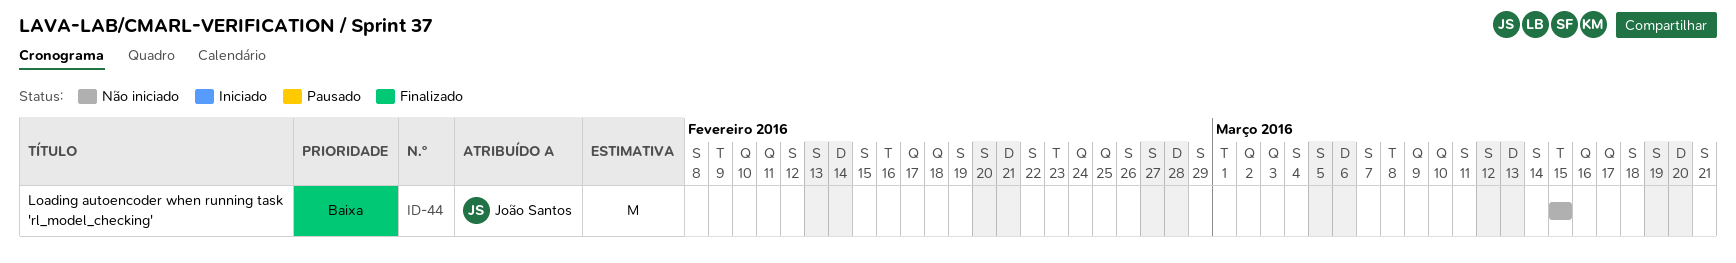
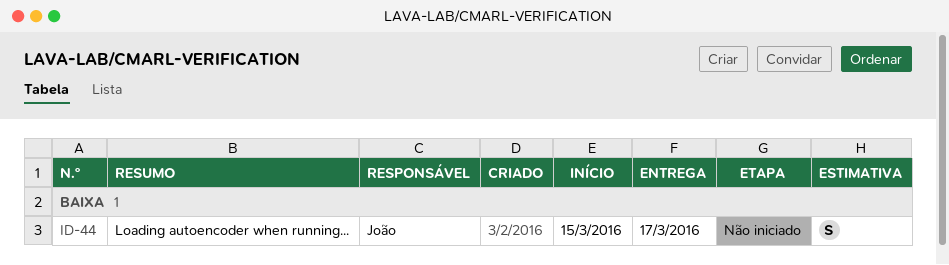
ID-44, estimate: M -> S
ID-44, due: Mar 15 -> Mar 17

